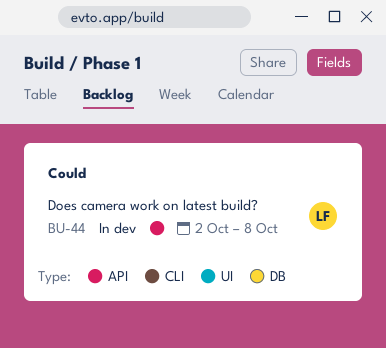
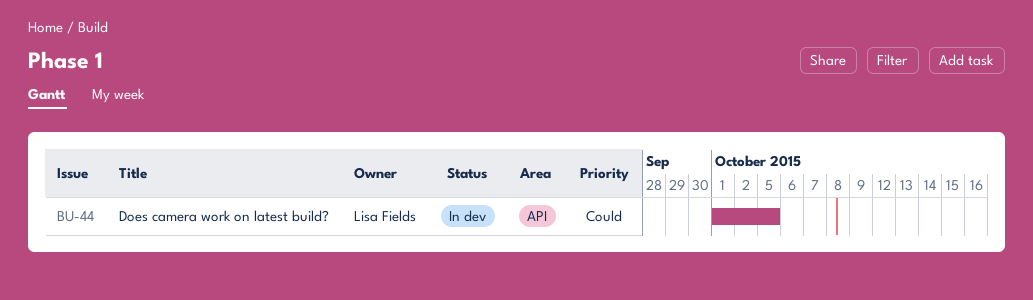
BU-44, start: Oct 2 -> Oct 1
BU-44, due: Oct 8 -> Oct 5

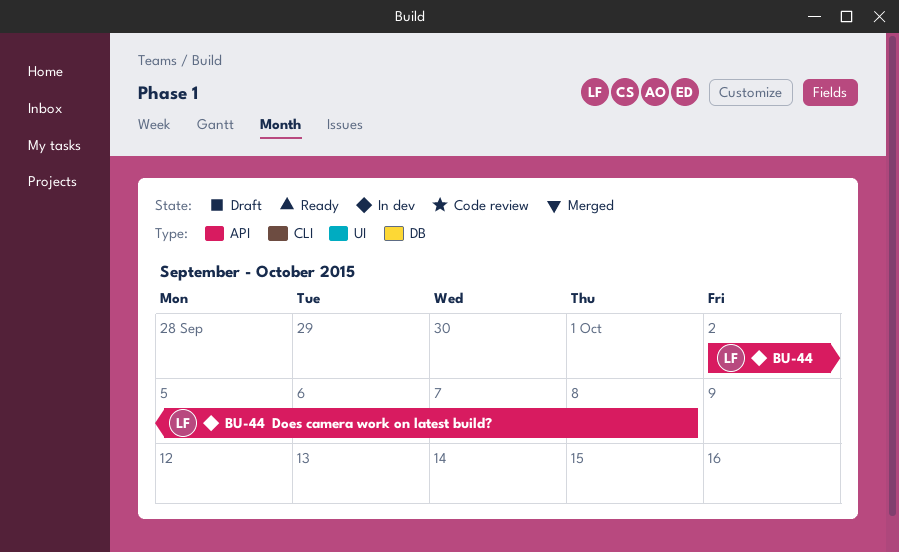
BU-44, start: Oct 1 -> Oct 2
BU-44, due: Oct 5 -> Oct 8

